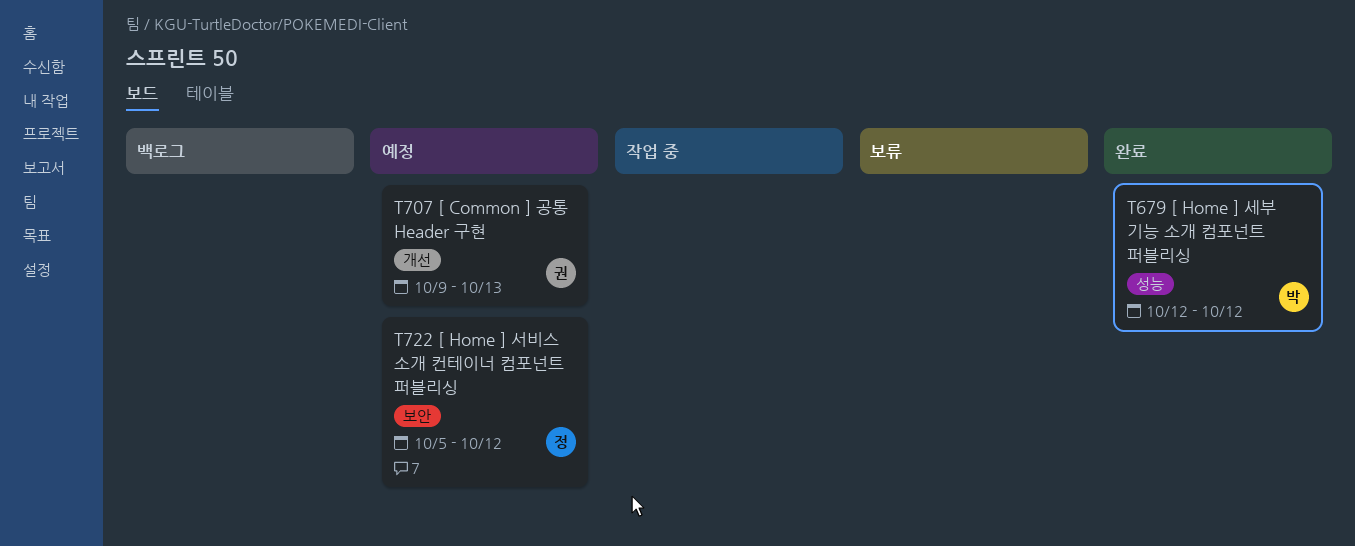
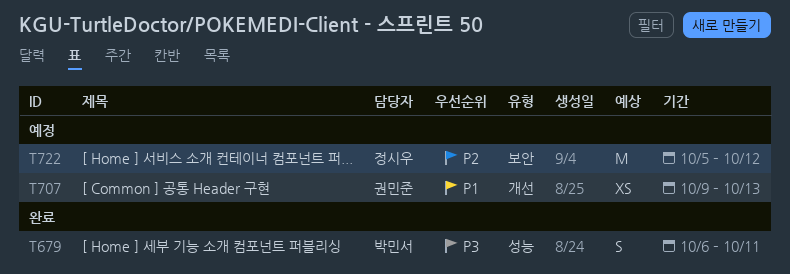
T679, start: Oct 12 -> Oct 6
T679, due: Oct 12 -> Oct 11

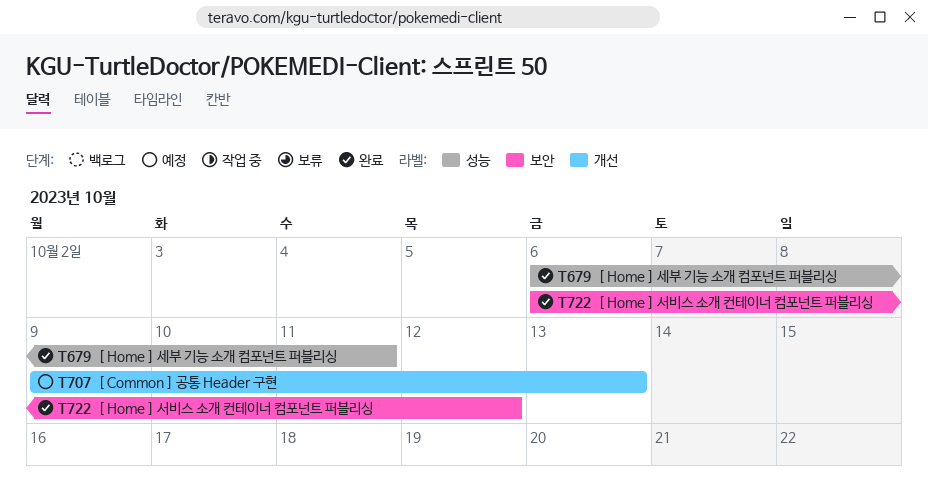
T722, status: 예정 -> 완료
T722, start: Oct 5 -> Oct 6

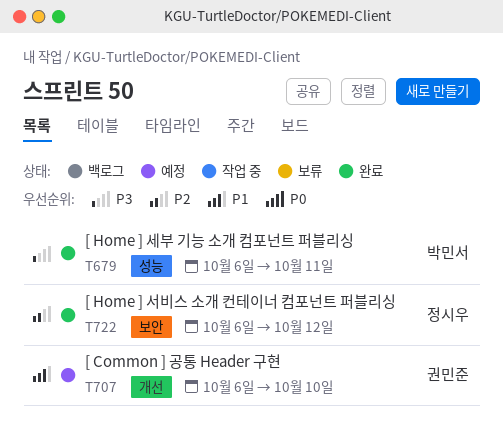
T707, start: Oct 9 -> Oct 6
T707, due: Oct 13 -> Oct 10

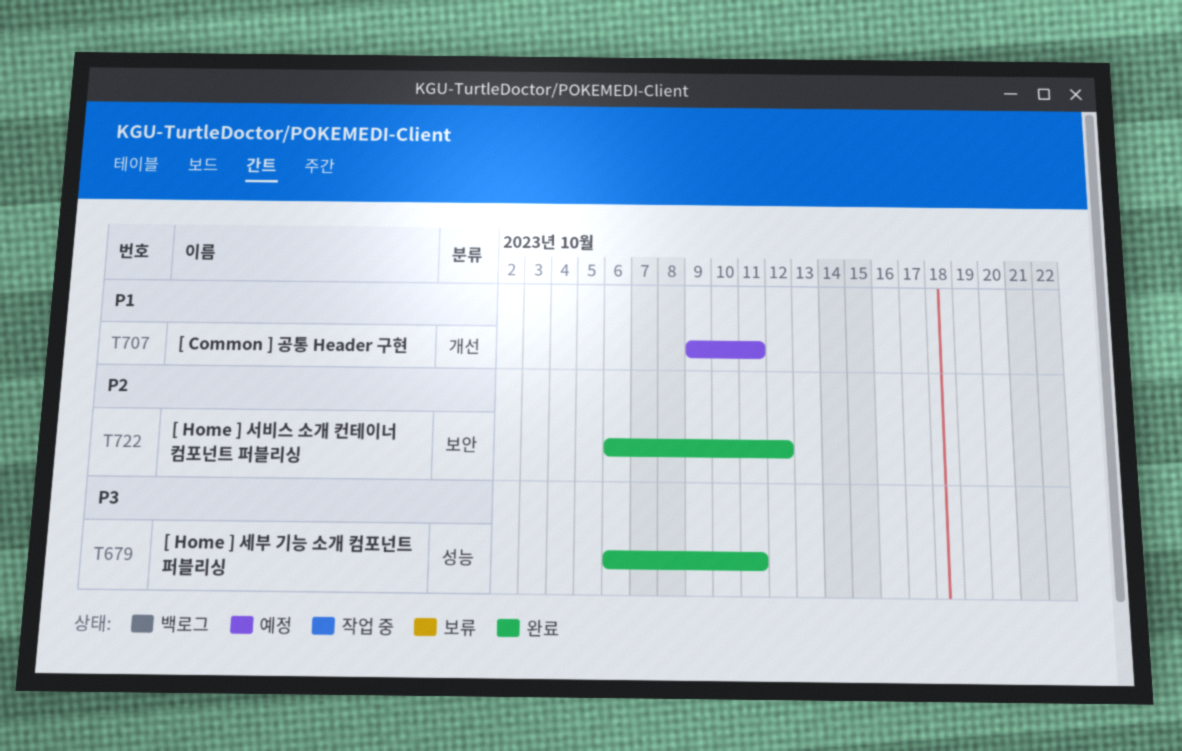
T707, start: Oct 6 -> Oct 9
T707, due: Oct 10 -> Oct 11

